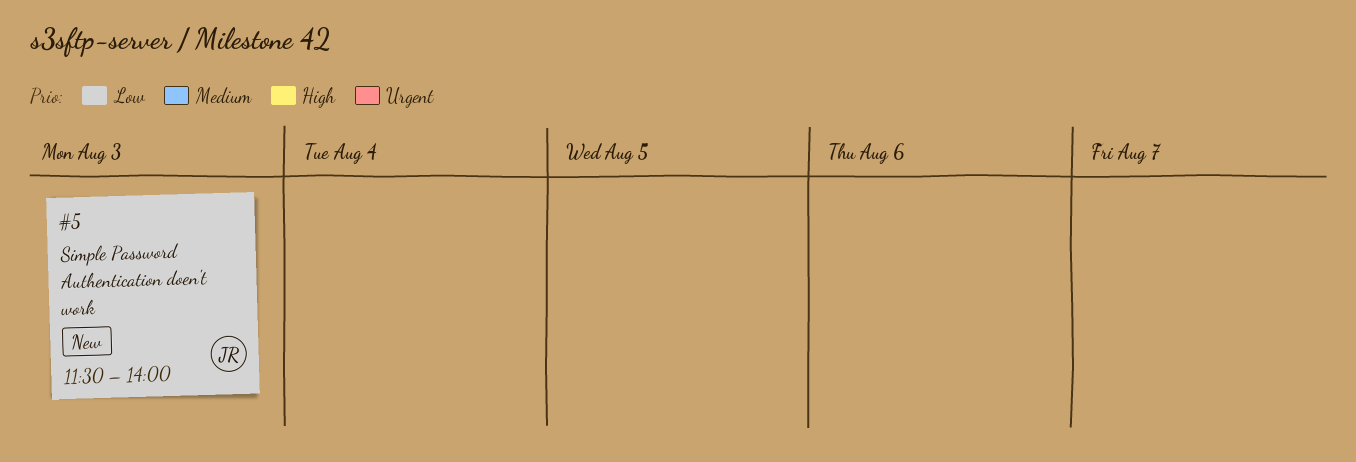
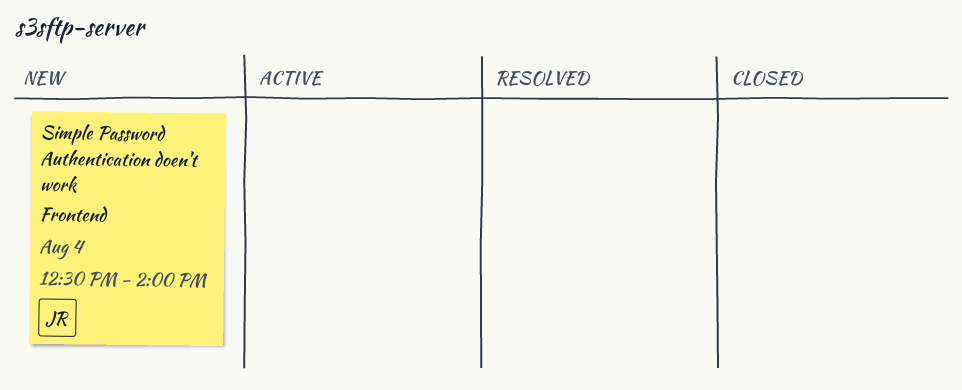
Simple Password Authentication doen't work, day: Aug 3 -> Aug 4
Simple Password Authentication doen't work, begins: 11:30 -> 12:30

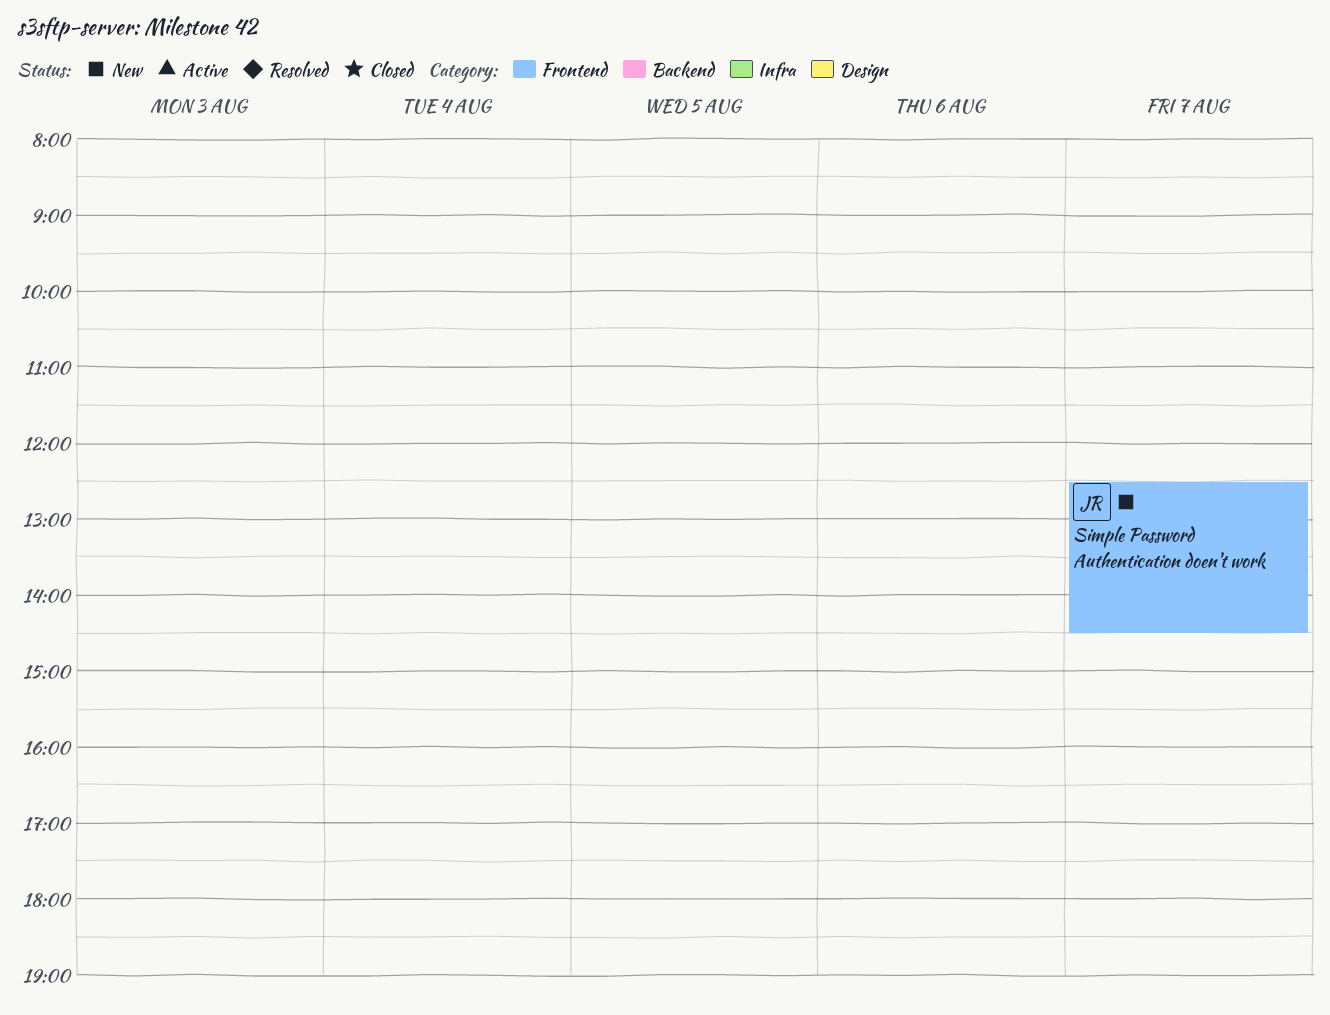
Simple Password Authentication doen't work, day: Aug 4 -> Aug 7
Simple Password Authentication doen't work, ends: 14:00 -> 14:30

